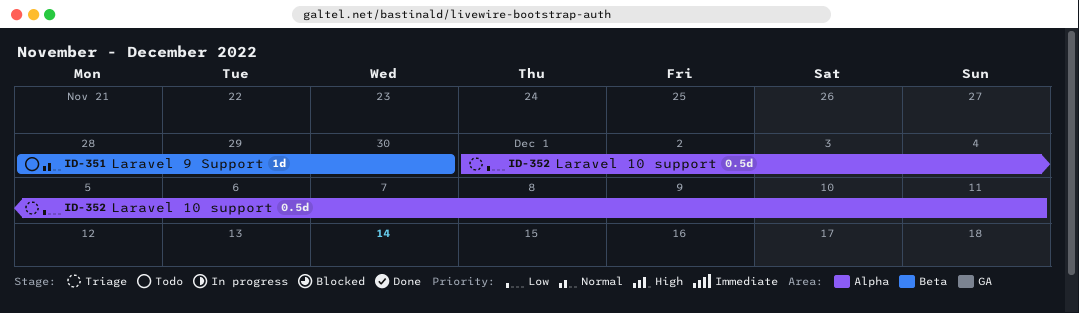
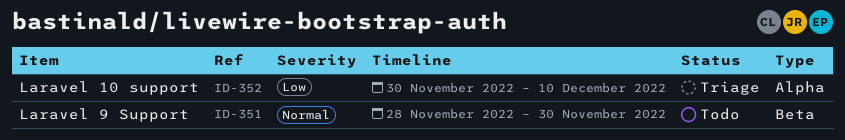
ID-352, start: Dec 1 -> Nov 30
ID-352, due: Dec 11 -> Dec 10

